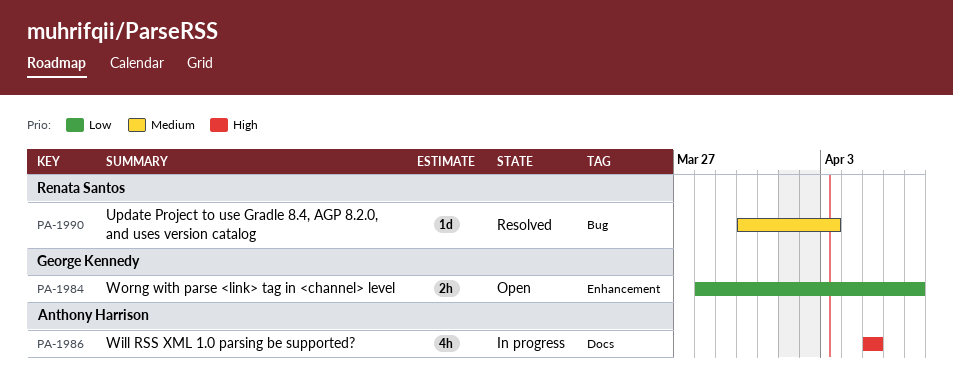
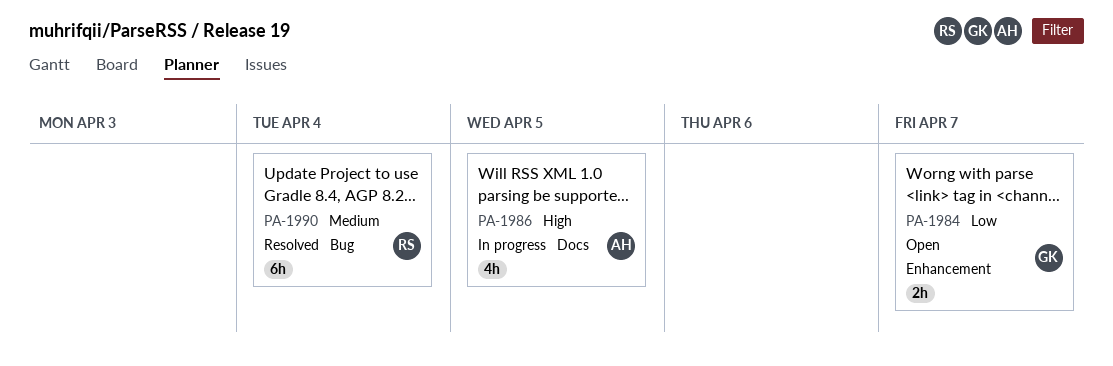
PA-1990, estimate: 1d -> 6h
PA-1990, due: Apr 3 -> Apr 4

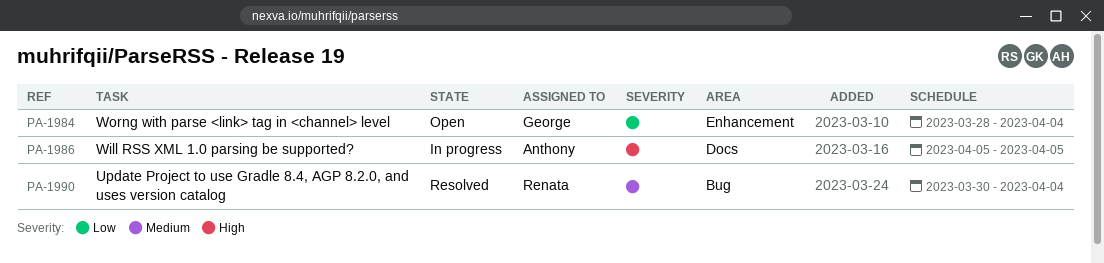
PA-1984, due: Apr 7 -> Apr 4

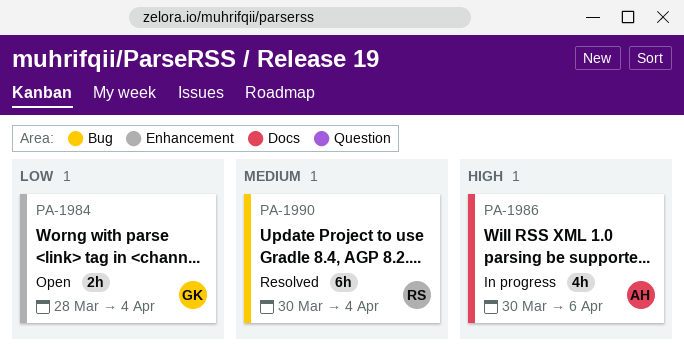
PA-1986, start: Apr 5 -> Mar 30
PA-1986, due: Apr 5 -> Apr 6

